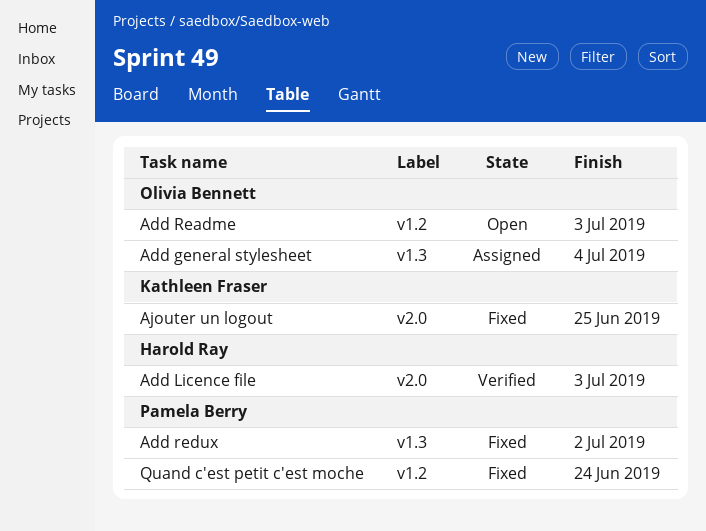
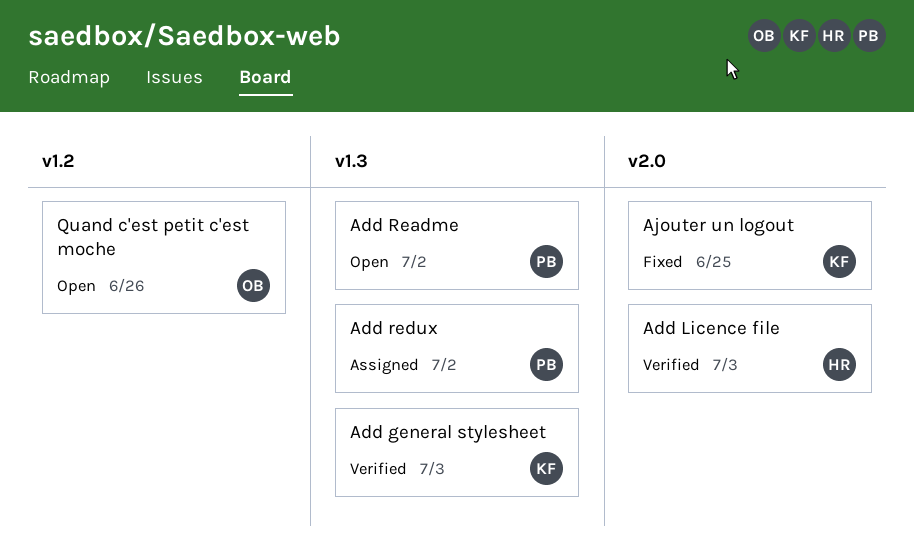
Add general stylesheet, status: Assigned -> Verified
Add general stylesheet, owner: Olivia Bennett -> Kathleen Fraser
Add general stylesheet, due: Jul 4 -> Jul 3
Add Readme, owner: Olivia Bennett -> Pamela Berry
Add Readme, label: v1.2 -> v1.3
Add Readme, due: Jul 3 -> Jul 2
Add redux, status: Fixed -> Assigned
Quand c'est petit c'est moche, status: Fixed -> Open
Quand c'est petit c'est moche, owner: Pamela Berry -> Olivia Bennett
Quand c'est petit c'est moche, due: Jun 24 -> Jun 26

